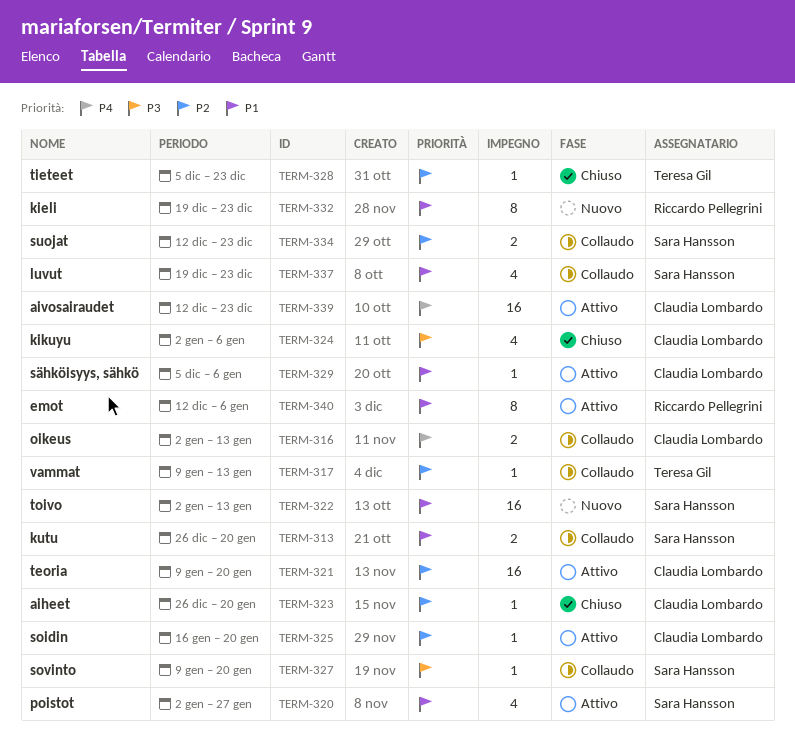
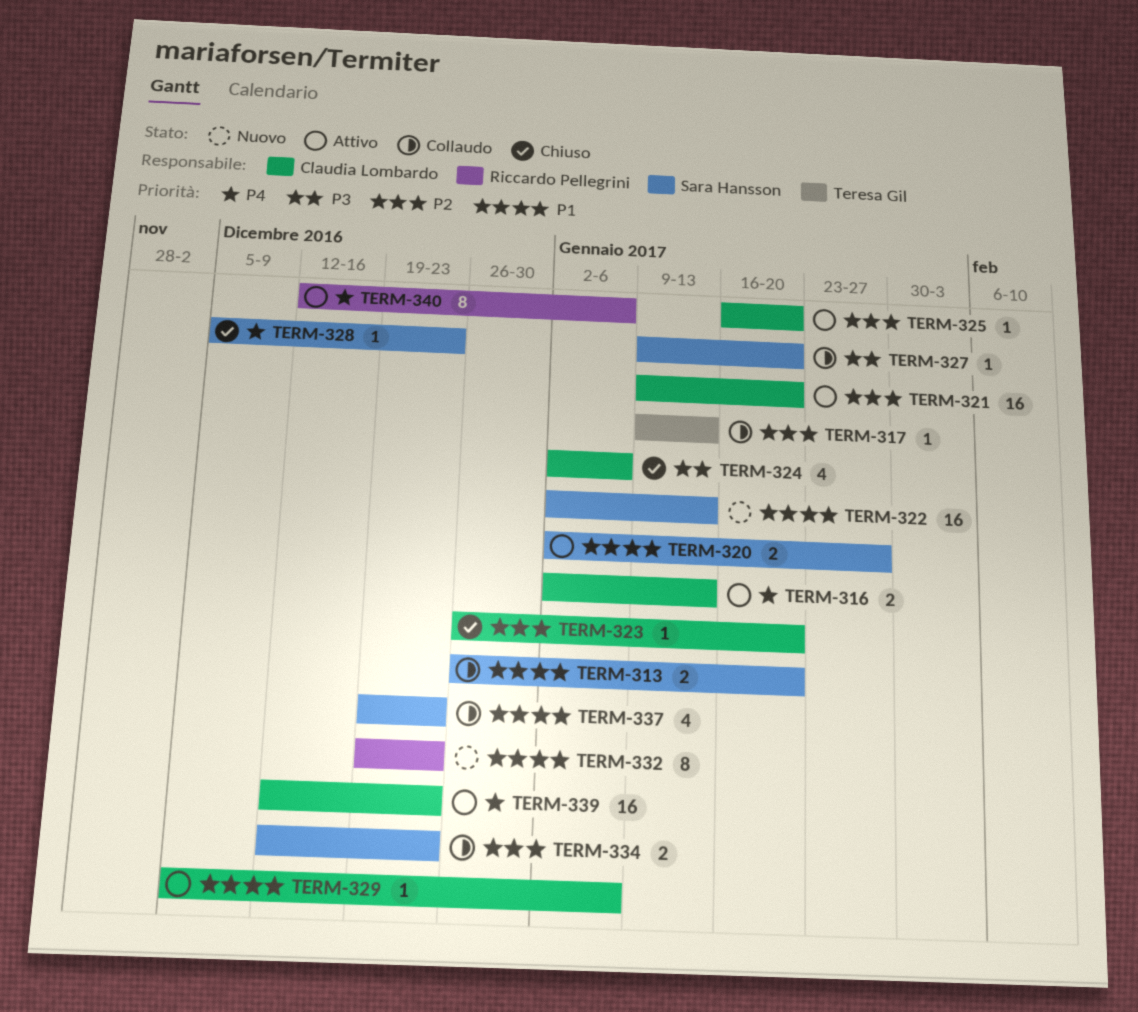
TERM-316, status: Collaudo -> Attivo
TERM-320, estimate: 4 -> 2
TERM-328, owner: Teresa Gil -> Sara Hansson
TERM-328, priority: P2 -> P4
TERM-340, priority: P1 -> P4

